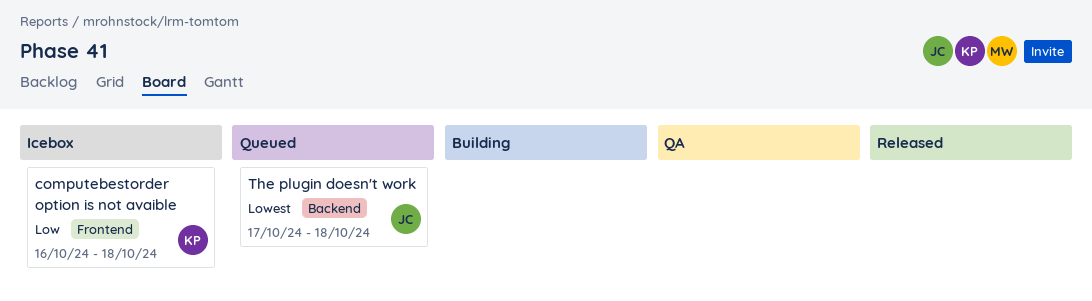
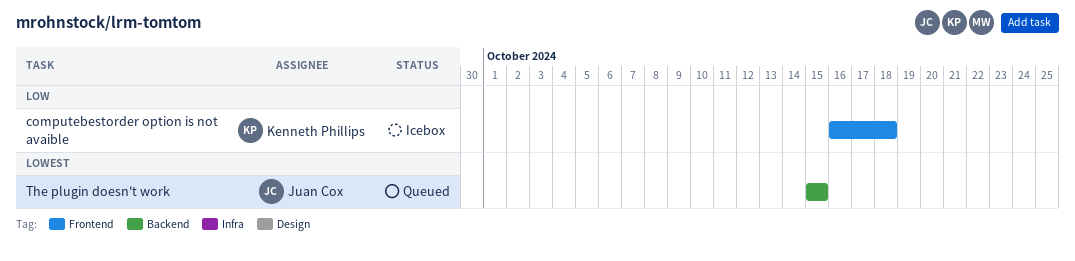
The plugin doesn't work, start: Oct 17 -> Oct 15
The plugin doesn't work, due: Oct 18 -> Oct 15

